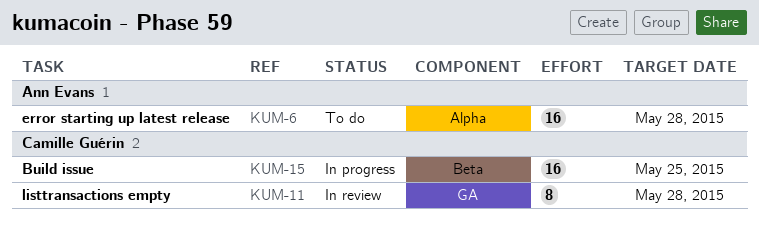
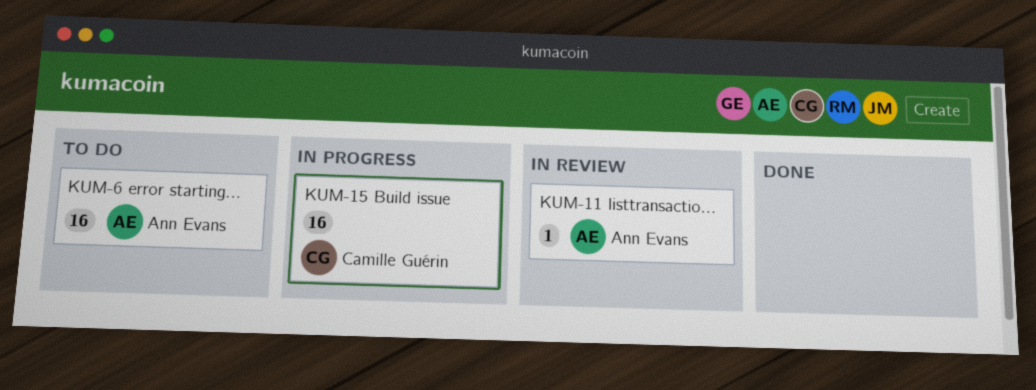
KUM-11, owner: Camille Guérin -> Ann Evans
KUM-11, estimate: 8 -> 1

